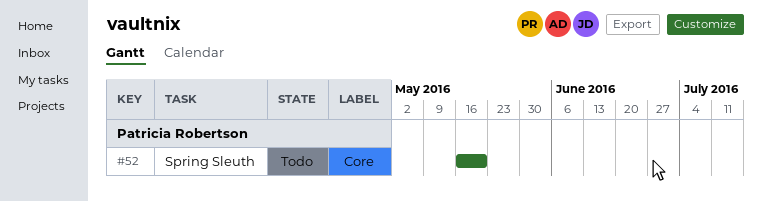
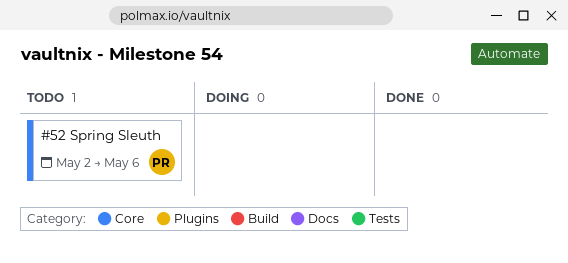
#52, start: May 16 -> May 2
#52, due: May 20 -> May 6

